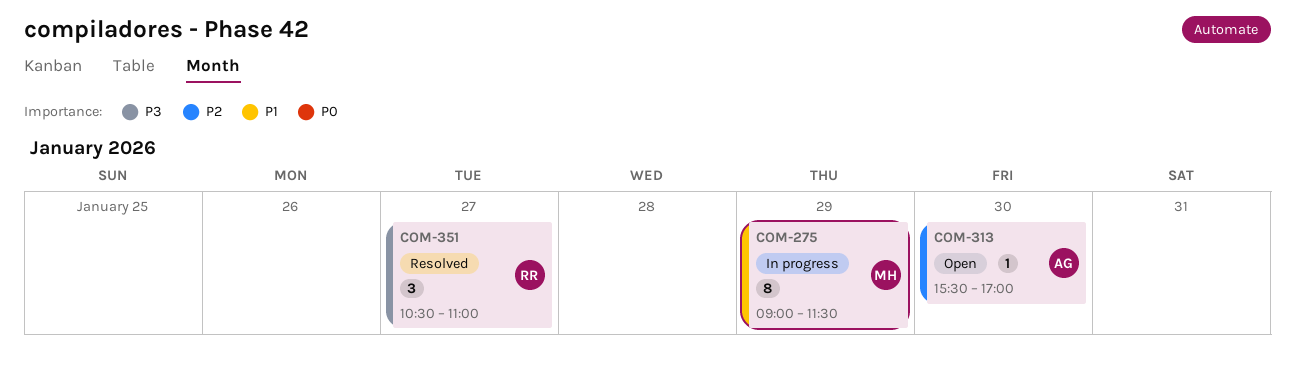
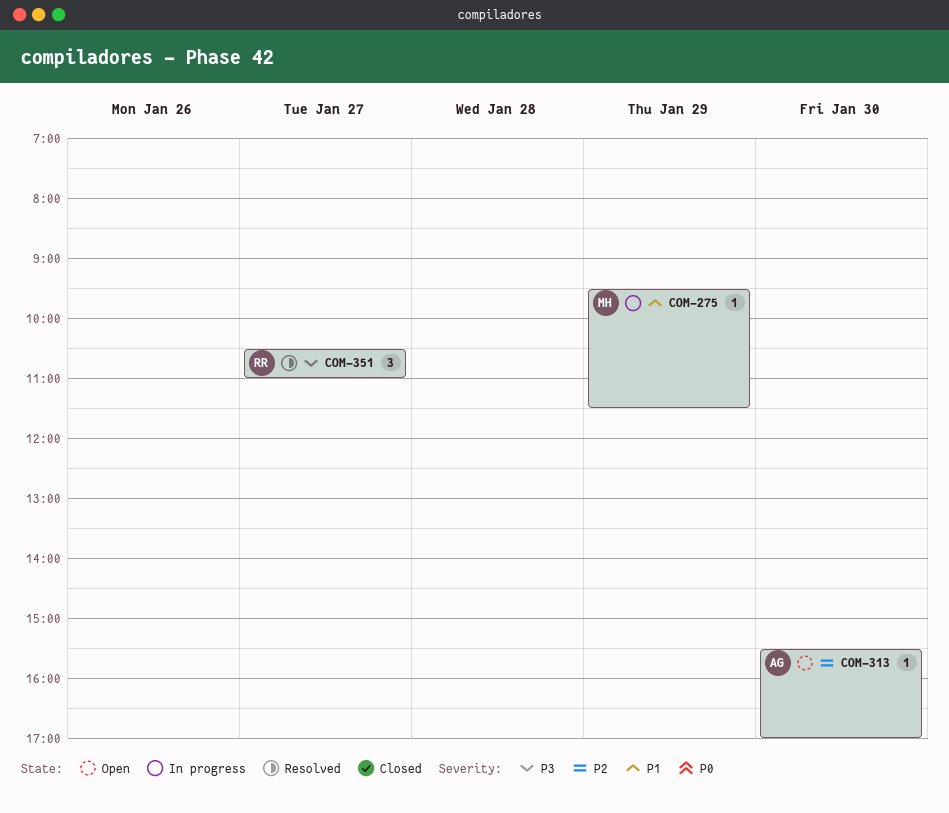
COM-275, estimate: 8 -> 1
COM-275, begins: 09:00 -> 09:30

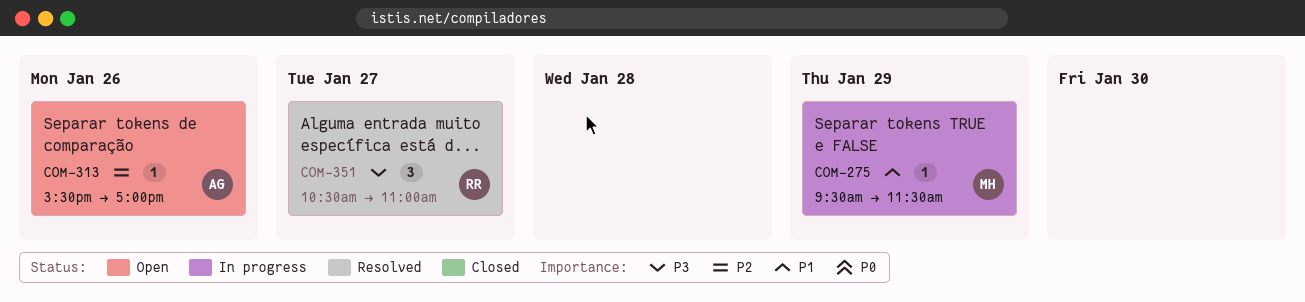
COM-313, day: Jan 30 -> Jan 26

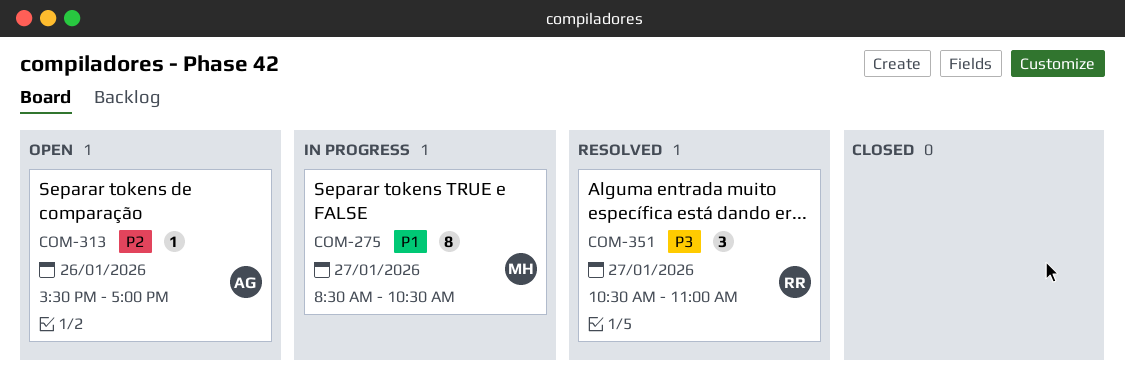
COM-275, estimate: 1 -> 8
COM-275, day: Jan 29 -> Jan 27
COM-275, begins: 09:30 -> 08:30
COM-275, ends: 11:30 -> 10:30

